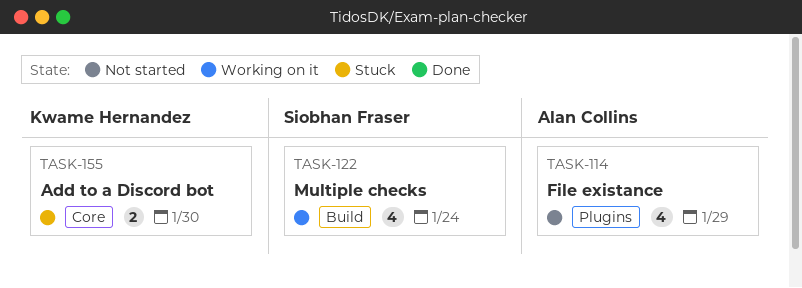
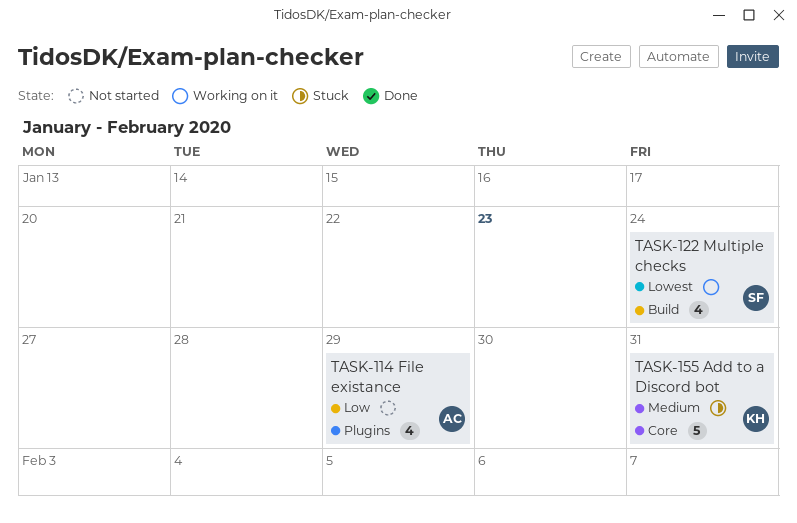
TASK-155, estimate: 2 -> 5
TASK-155, due: Jan 30 -> Jan 31

